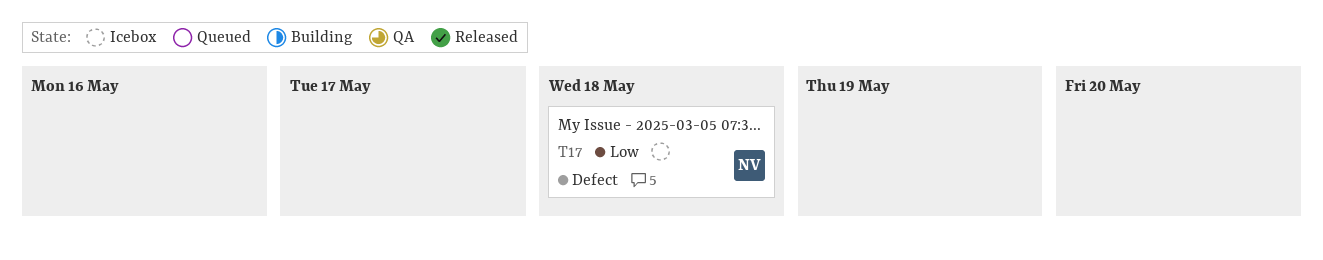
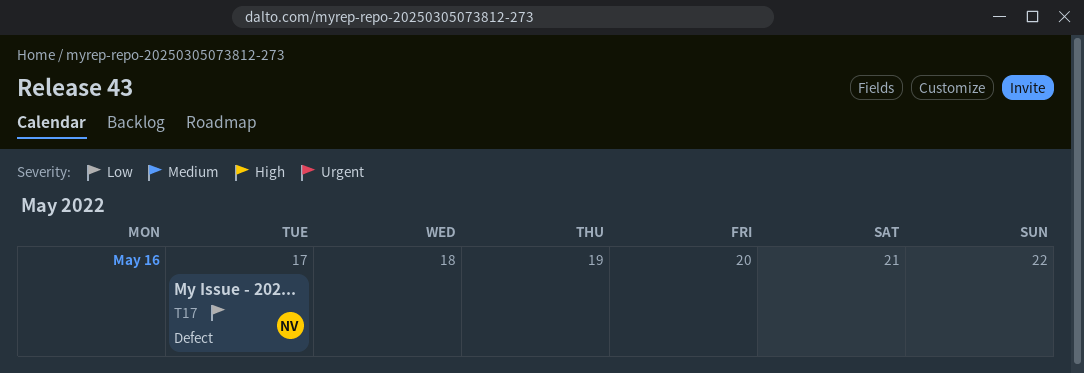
T17, due: May 18 -> May 17

